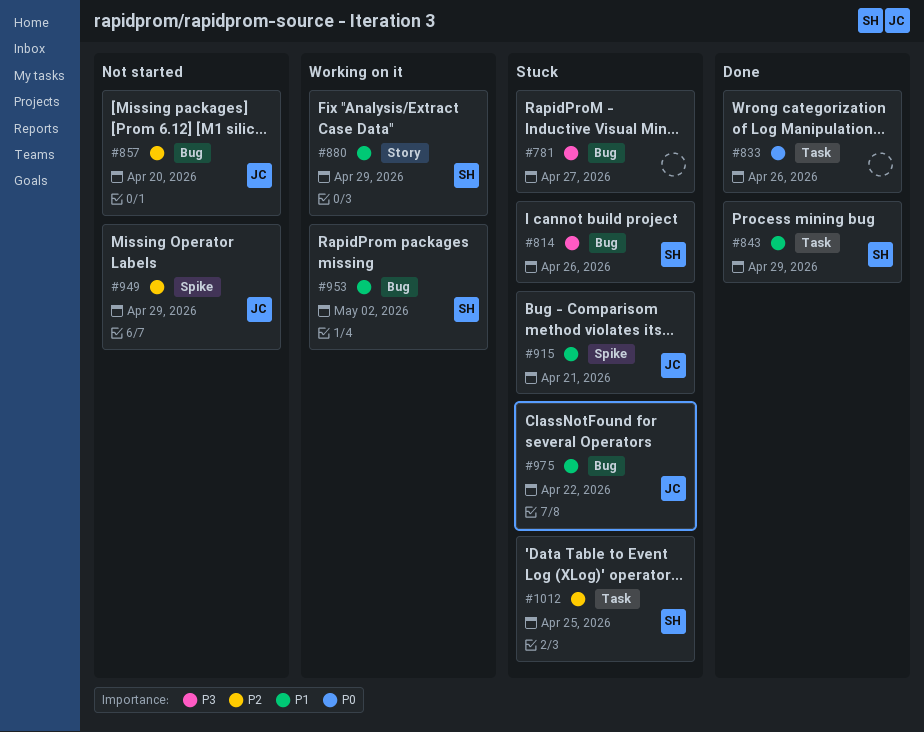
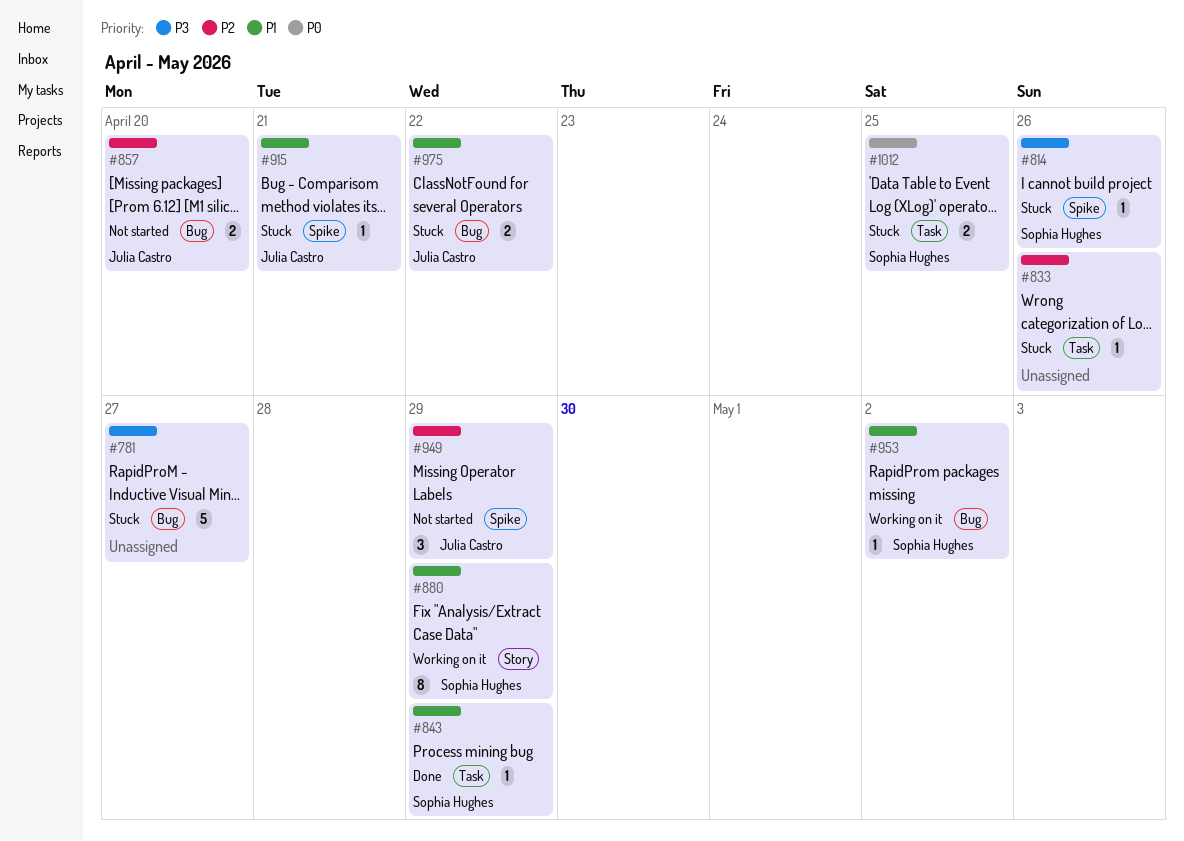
#814, label: Bug -> Spike
#833, status: Done -> Stuck
#833, priority: P0 -> P2
#1012, priority: P2 -> P0

